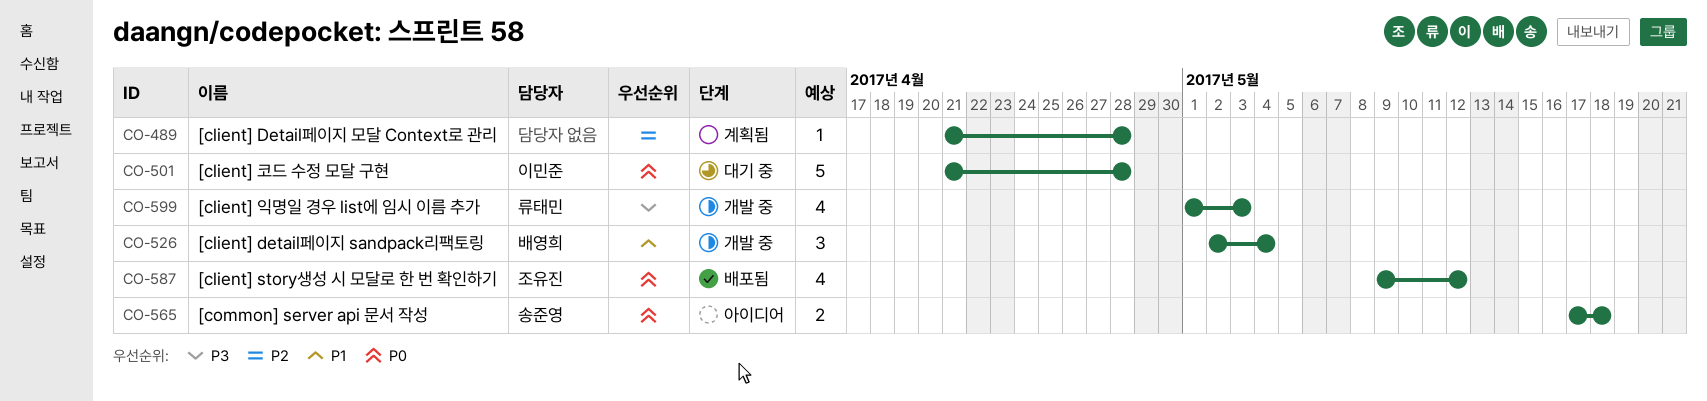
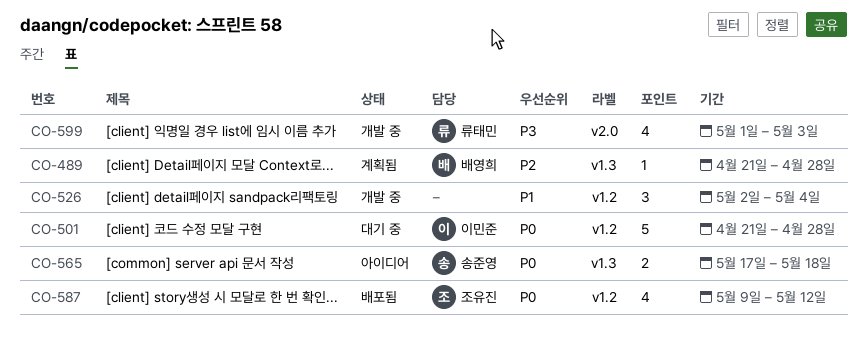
CO-489, owner: none -> 배영희
CO-526, owner: 배영희 -> none

